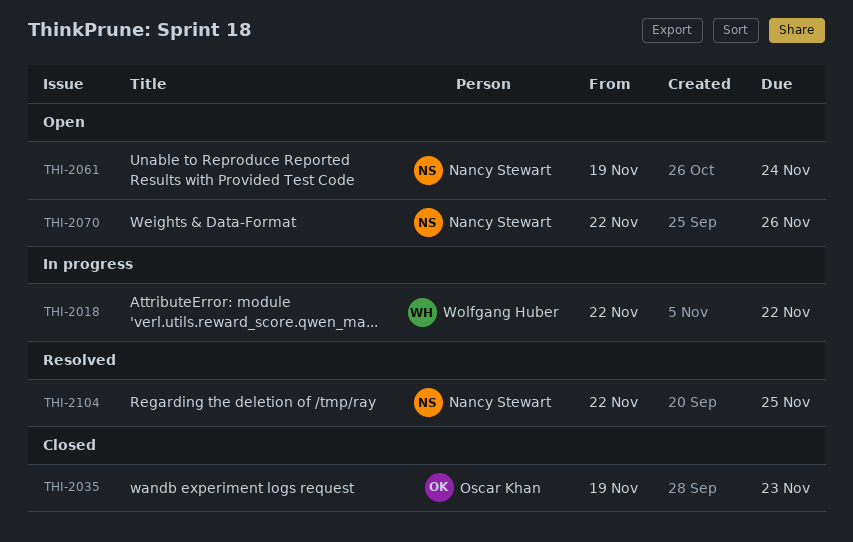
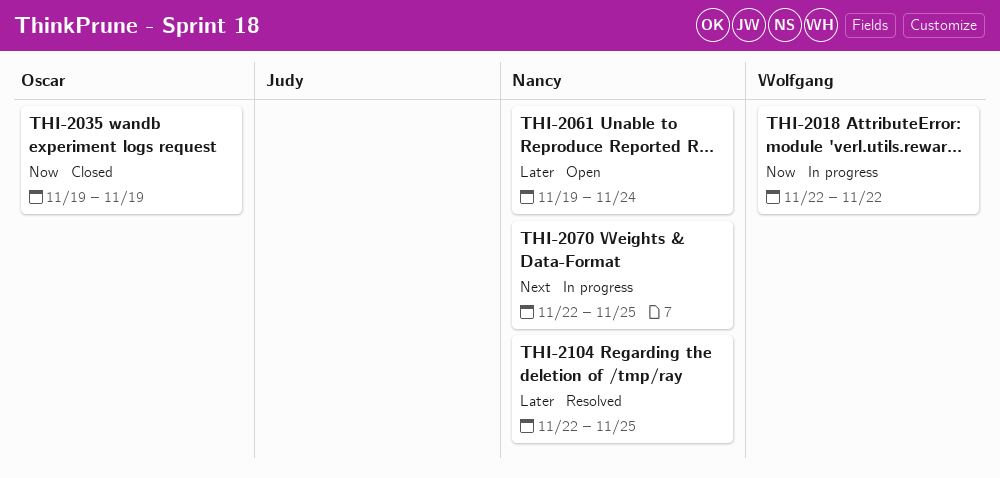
THI-2035, due: Nov 23 -> Nov 19
THI-2070, status: Open -> In progress
THI-2070, due: Nov 26 -> Nov 25

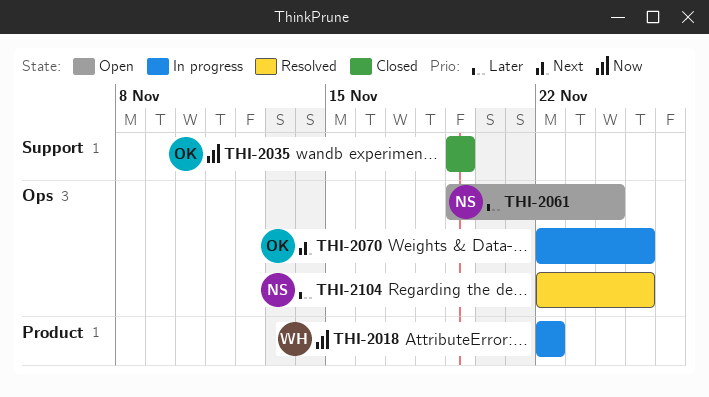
THI-2070, owner: Nancy -> Oscar

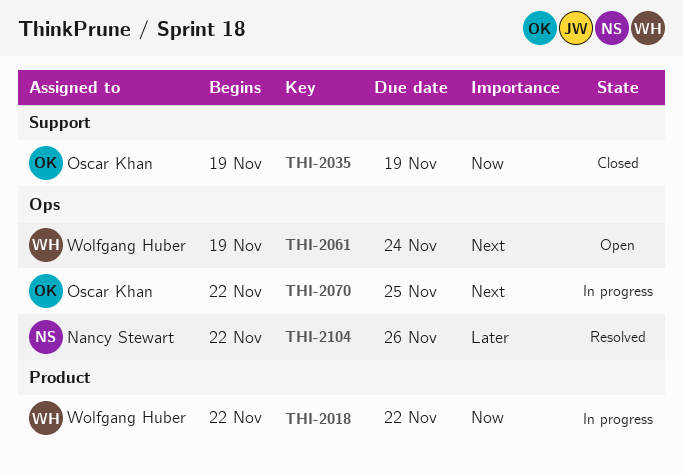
THI-2061, owner: Nancy Stewart -> Wolfgang Huber
THI-2061, priority: Later -> Next
THI-2104, due: Nov 25 -> Nov 26

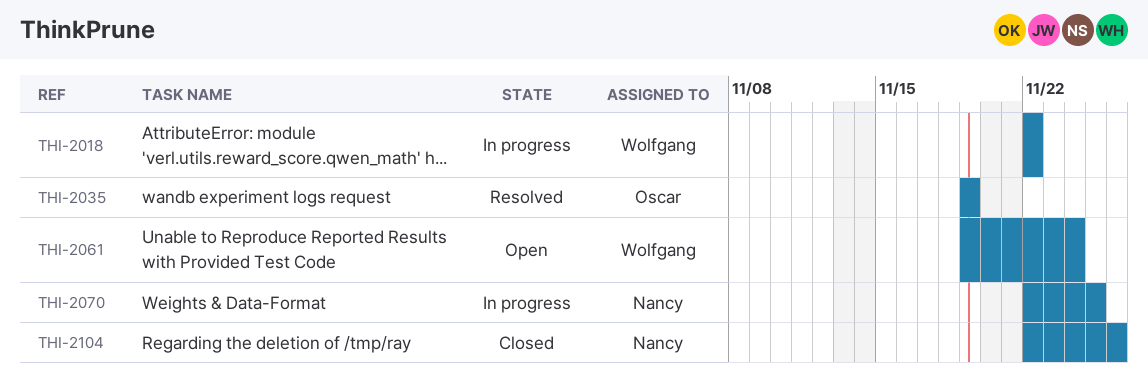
THI-2035, status: Closed -> Resolved
THI-2070, owner: Oscar Khan -> Nancy Stewart
THI-2104, status: Resolved -> Closed

